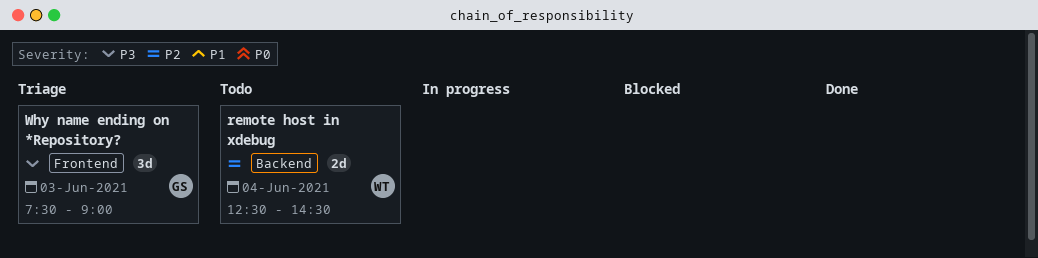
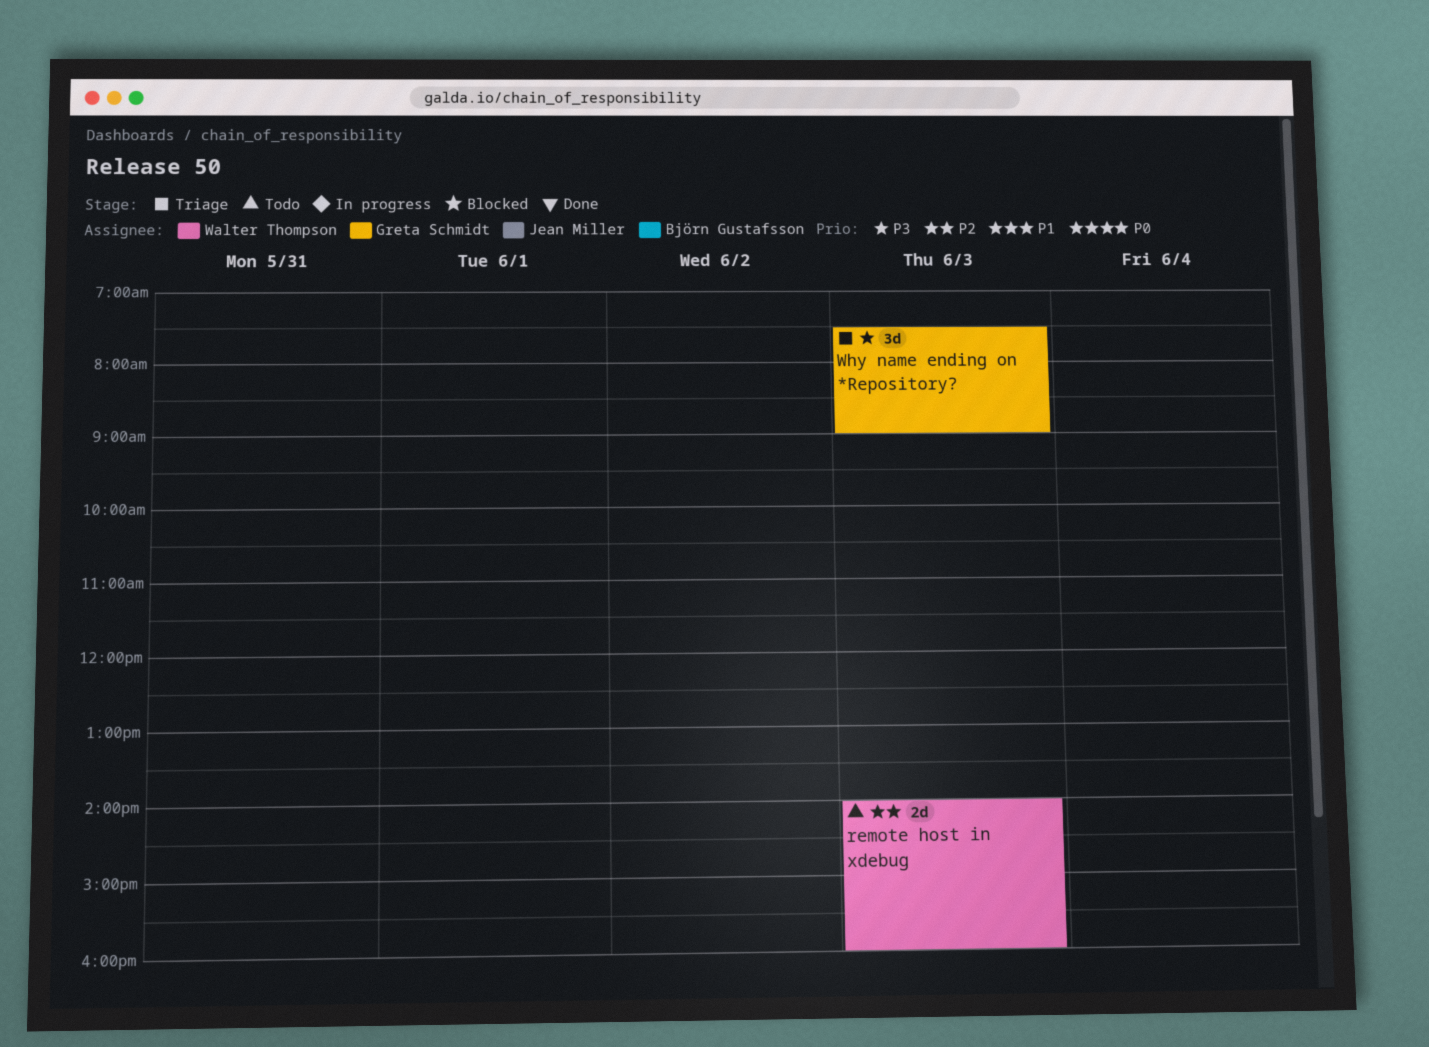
remote host in xdebug, day: Jun 4 -> Jun 3
remote host in xdebug, begins: 12:30 -> 14:00
remote host in xdebug, ends: 14:30 -> 16:00

